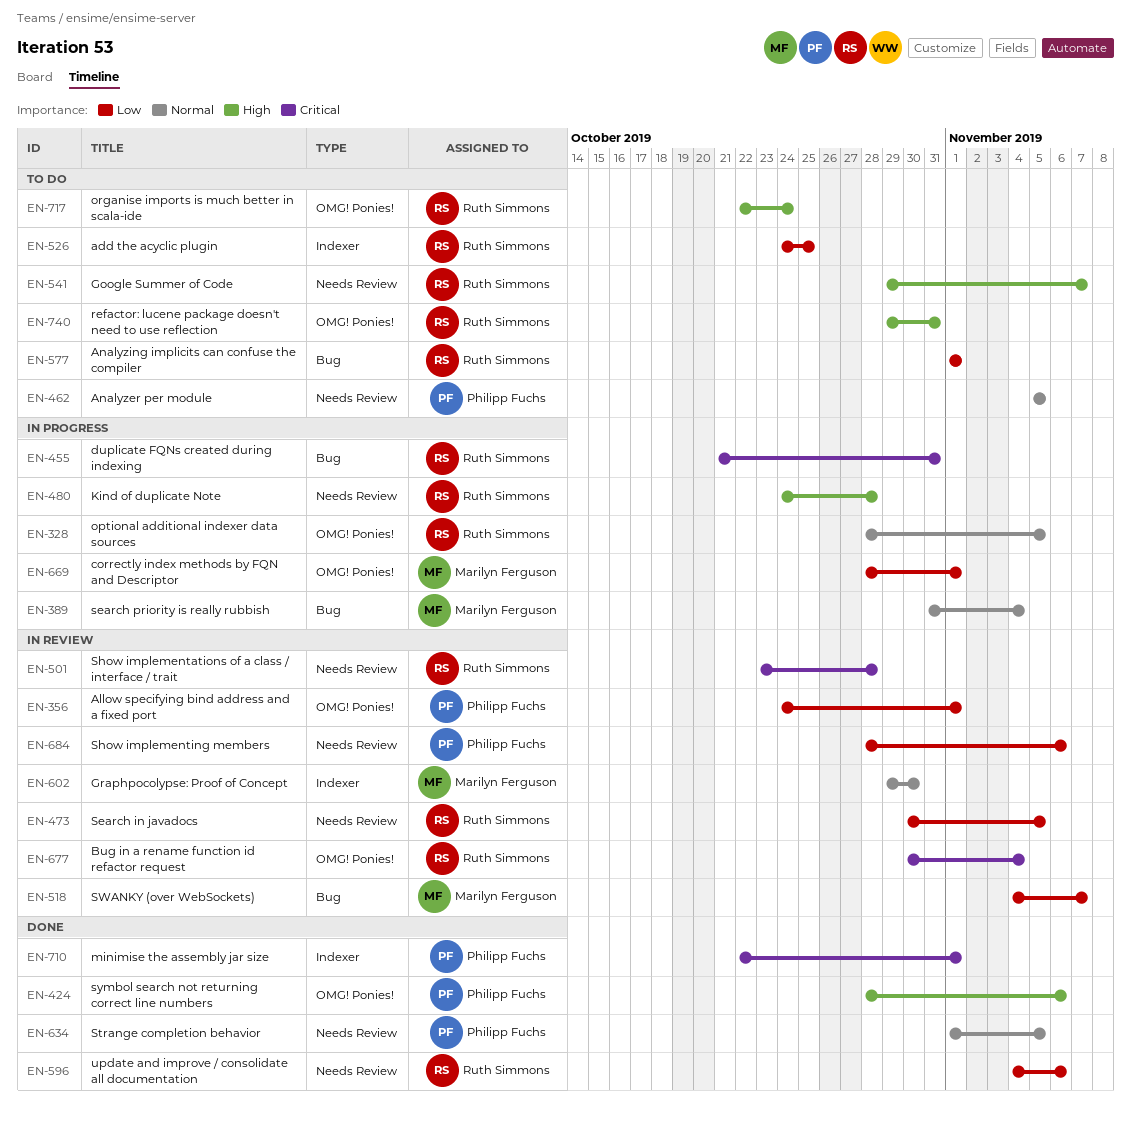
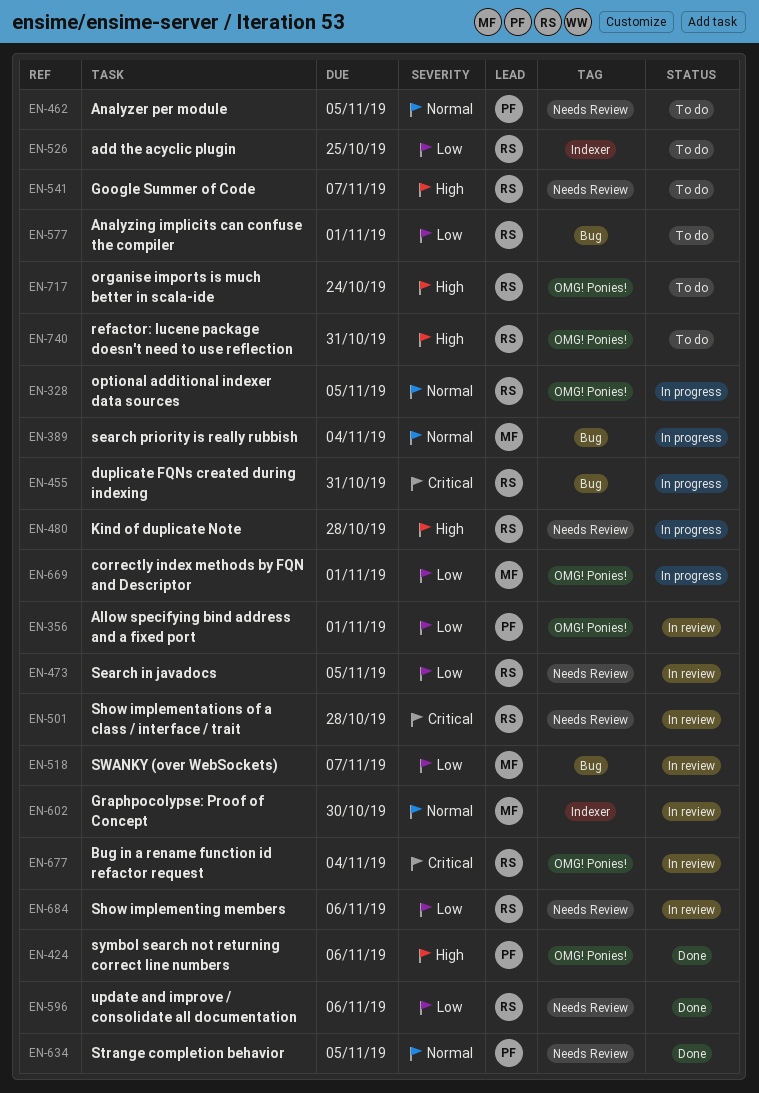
EN-684, owner: Philipp Fuchs -> Ruth Simmons
EN-710: present -> none

